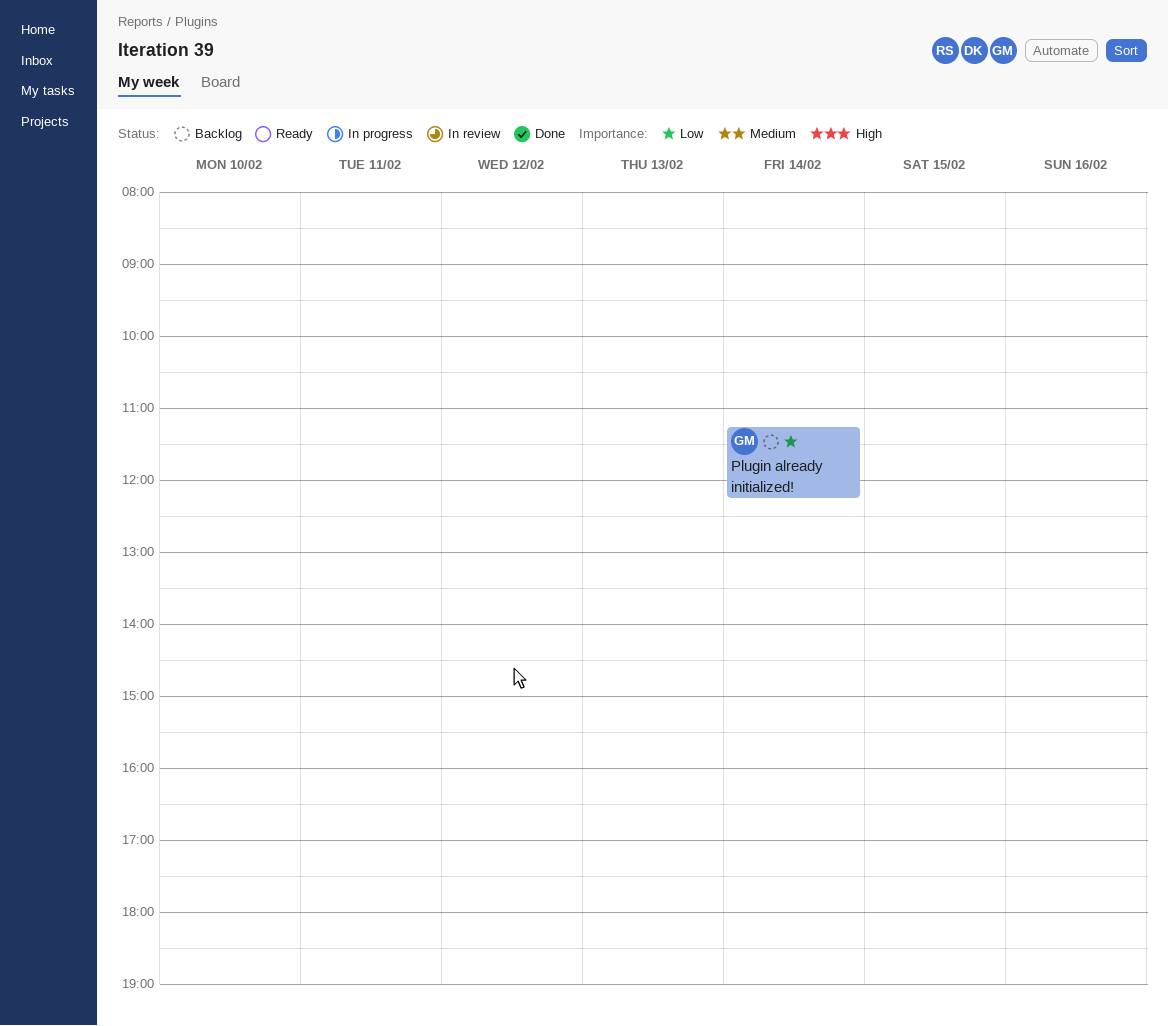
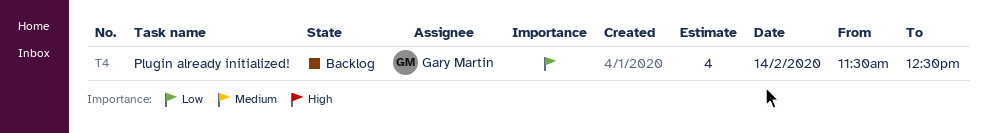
Plugin already initialized!, begins: 11:15 -> 11:30
Plugin already initialized!, ends: 12:15 -> 12:30

